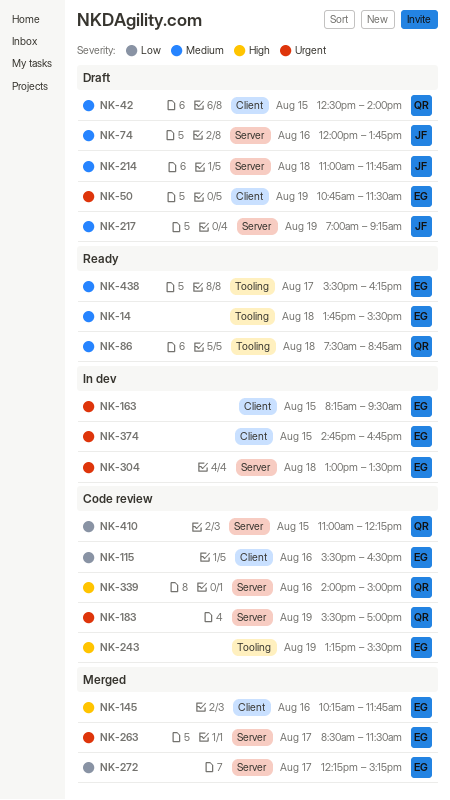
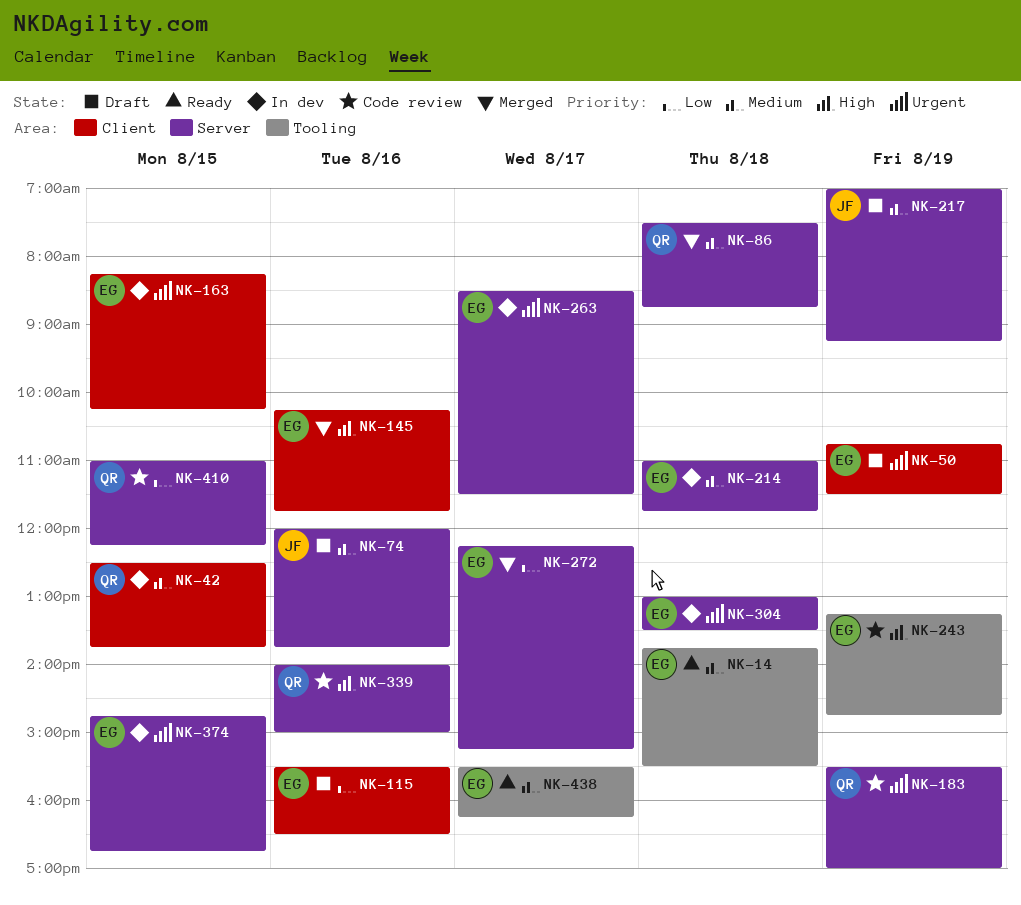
NK-42, status: Draft -> In dev
NK-42, ends: 14:00 -> 13:45
NK-86, status: Ready -> Merged
NK-86, label: Tooling -> Server
NK-115, status: Code review -> Draft
NK-163, ends: 09:30 -> 10:15
NK-214, status: Draft -> In dev
NK-214, owner: JF -> EG
NK-243, ends: 15:30 -> 14:45
NK-263, status: Merged -> In dev
NK-374, label: Client -> Server

